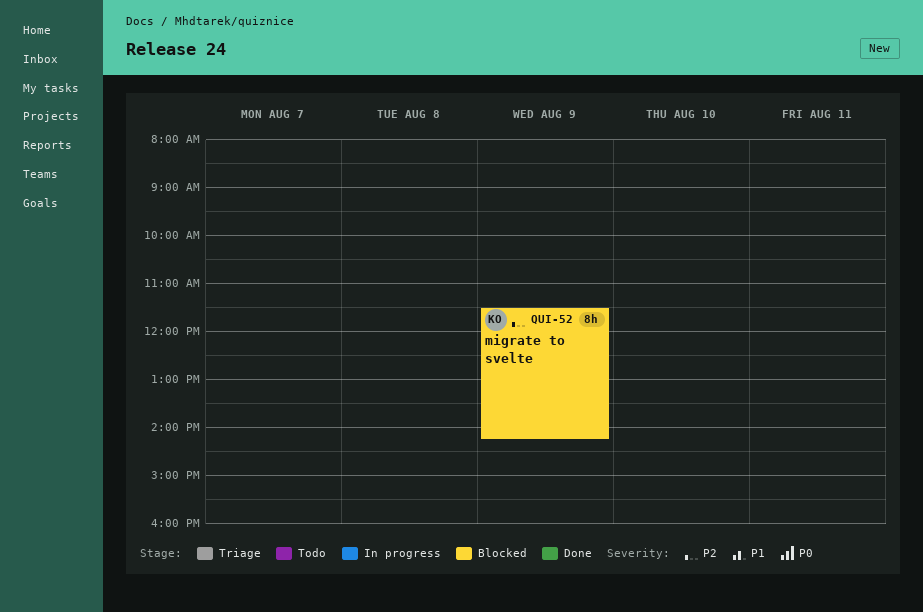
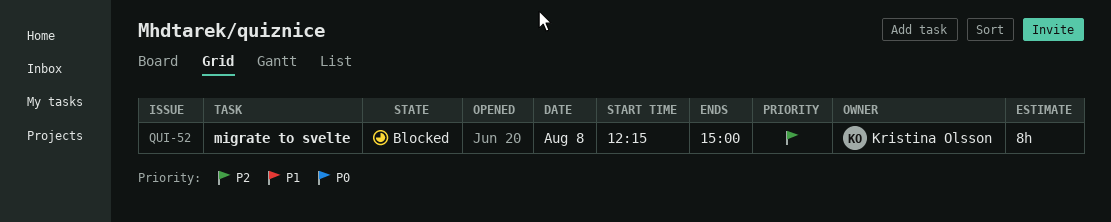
QUI-52, day: Aug 9 -> Aug 8
QUI-52, begins: 11:30 -> 12:15
QUI-52, ends: 14:15 -> 15:00

